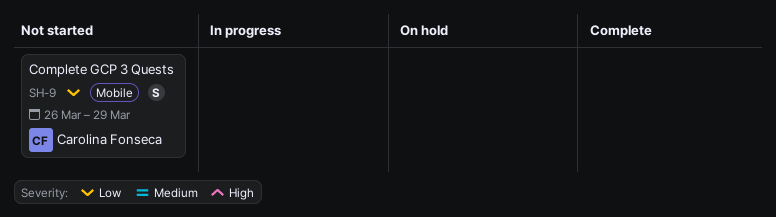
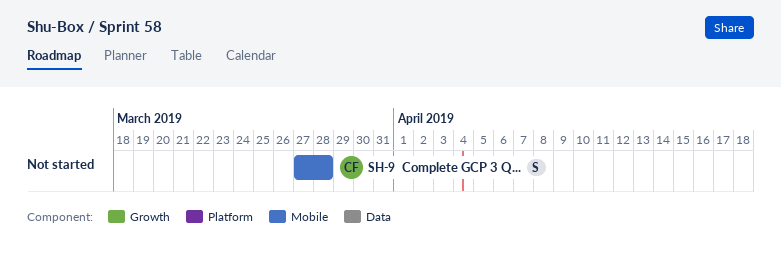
SH-9, start: Mar 26 -> Mar 27
SH-9, due: Mar 29 -> Mar 28

